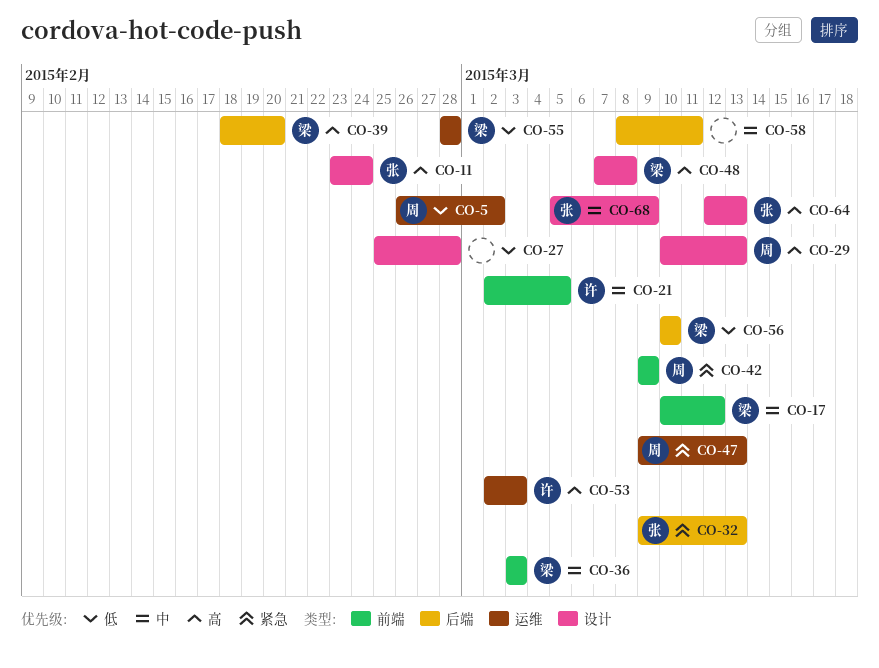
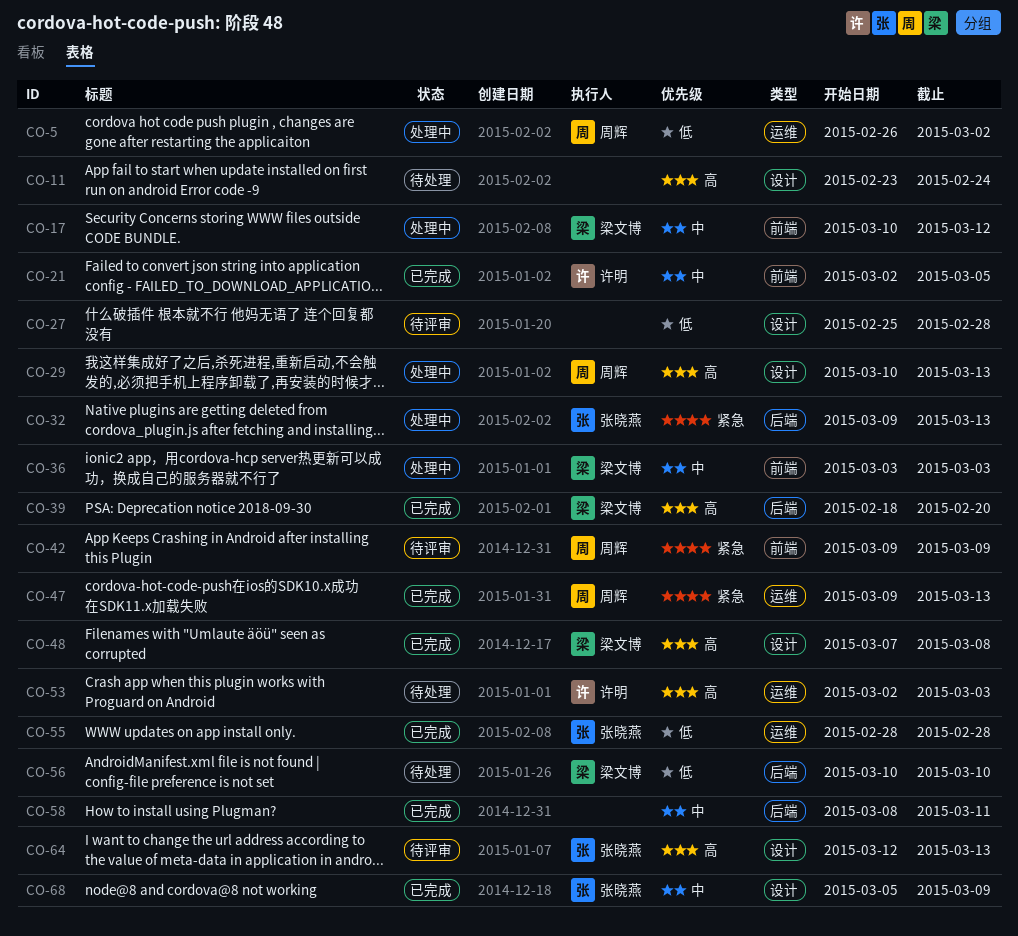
CO-11, owner: 张晓燕 -> none
CO-55, owner: 梁文博 -> 张晓燕

